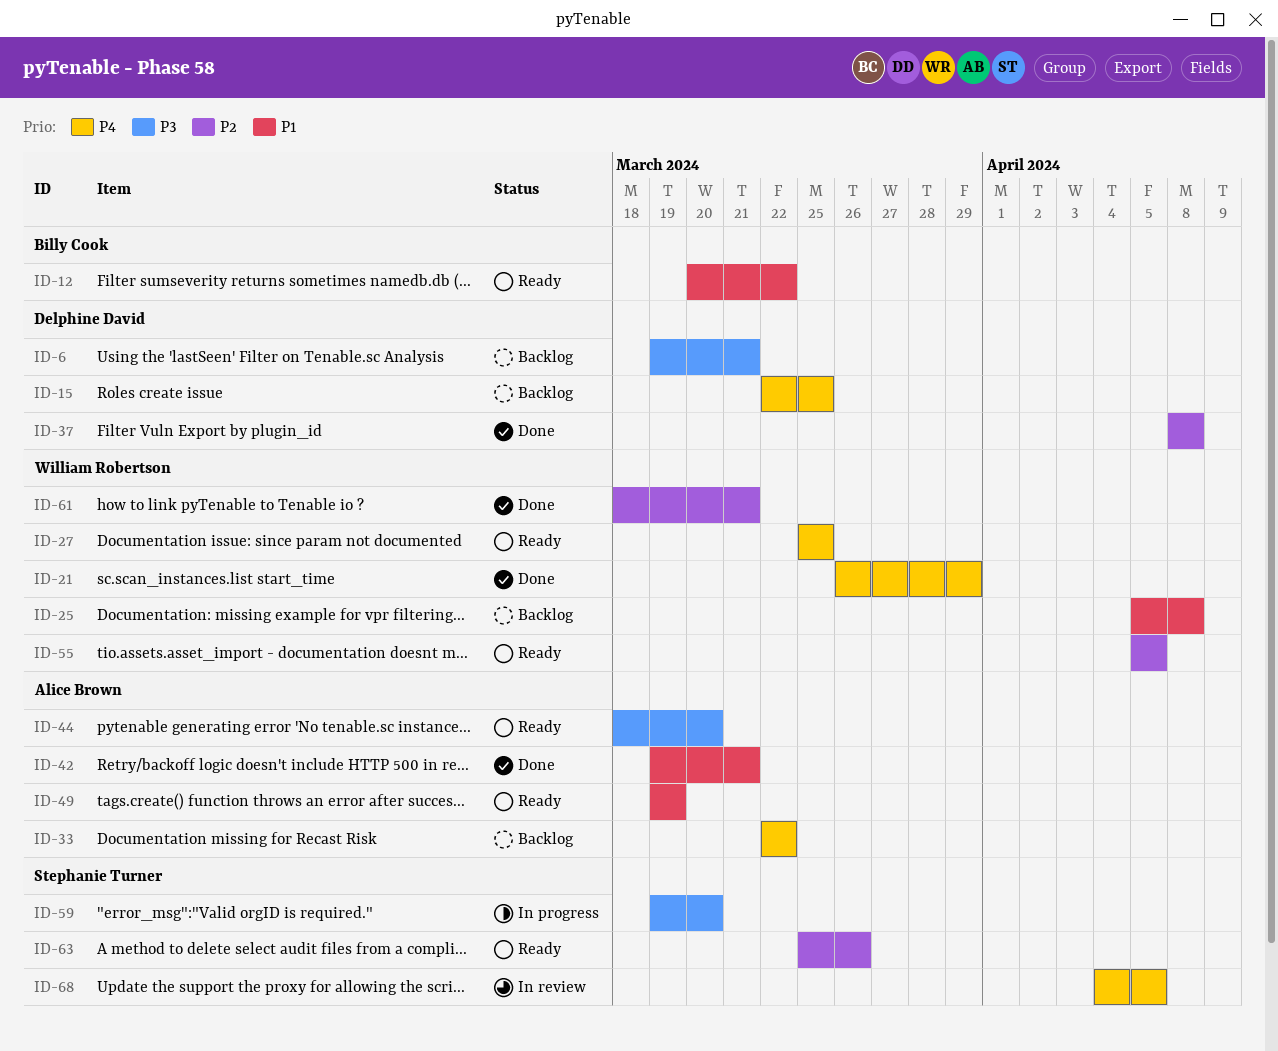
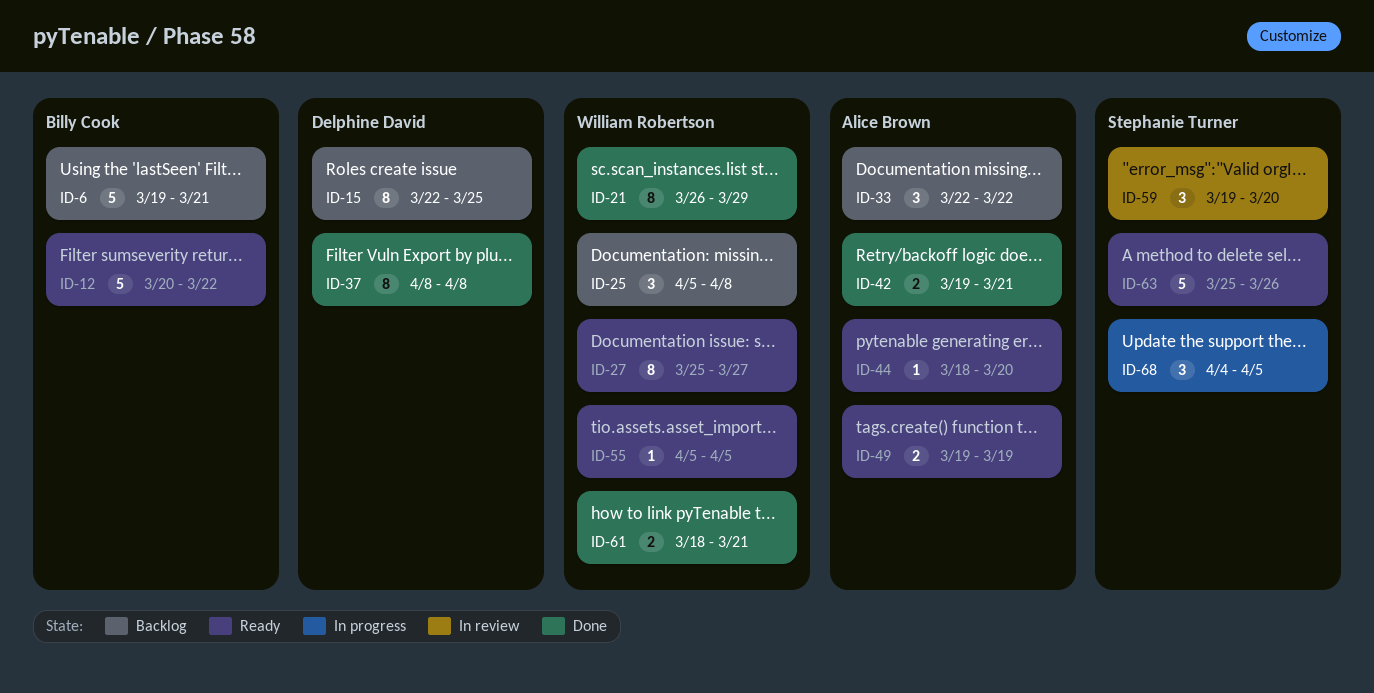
ID-6, owner: Delphine David -> Billy Cook
ID-27, due: Mar 25 -> Mar 27
ID-59, status: In progress -> In review
ID-68, status: In review -> In progress

